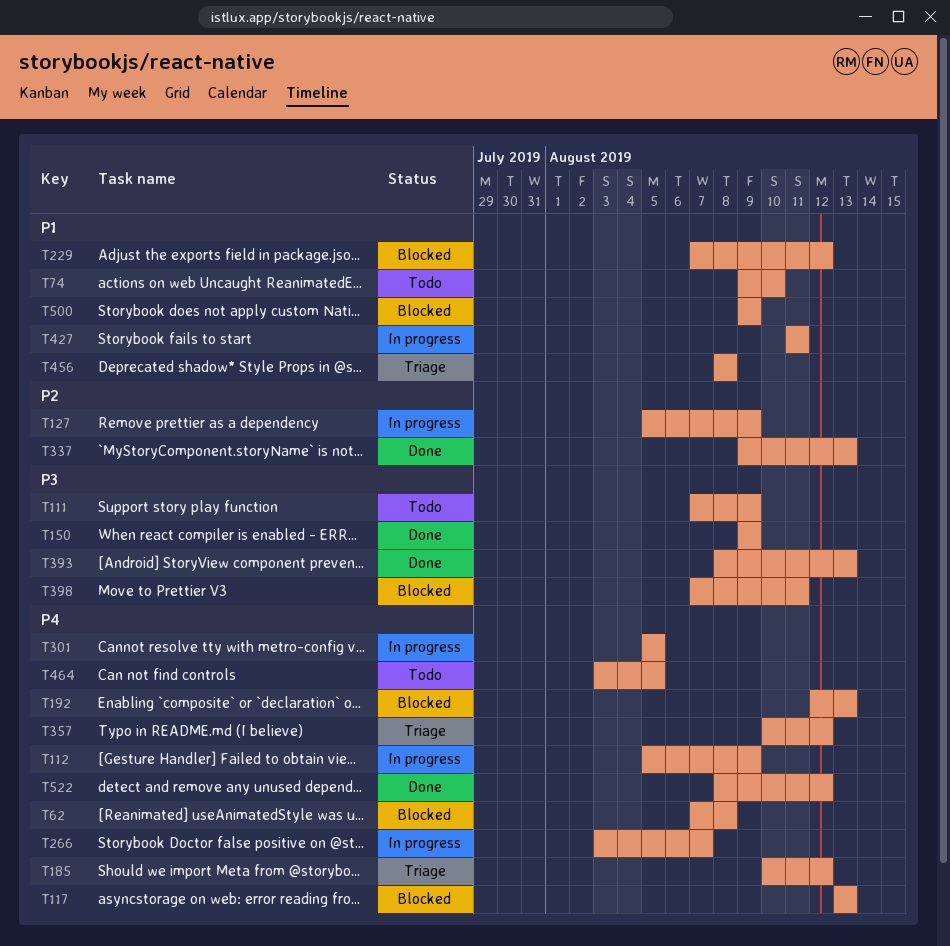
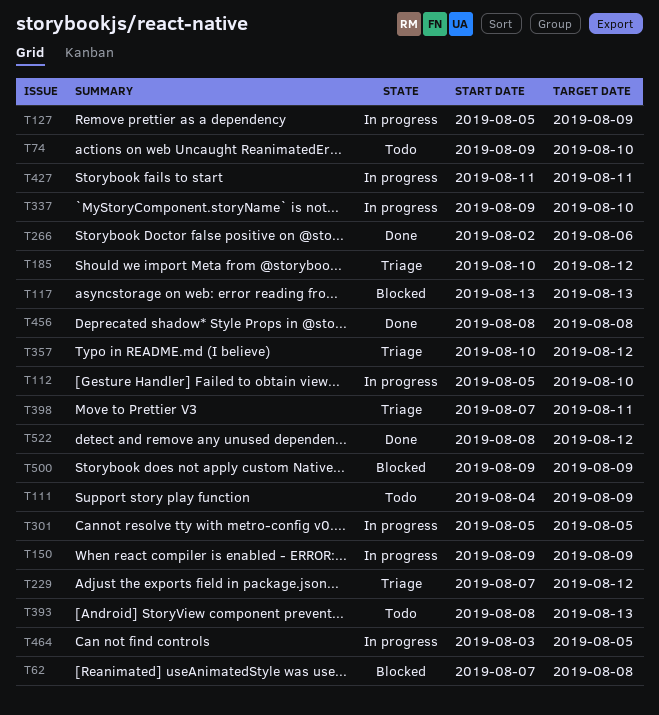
T111, start: Aug 7 -> Aug 4
T112, due: Aug 9 -> Aug 10
T150, status: Done -> In progress
T192: present -> none
T229, status: Blocked -> Triage
T266, status: In progress -> Done
T266, start: Aug 3 -> Aug 2
T266, due: Aug 7 -> Aug 6
T337, status: Done -> In progress
T337, due: Aug 13 -> Aug 10
T393, status: Done -> Todo
T398, status: Blocked -> Triage
T456, status: Triage -> Done
T464, status: Todo -> In progress

